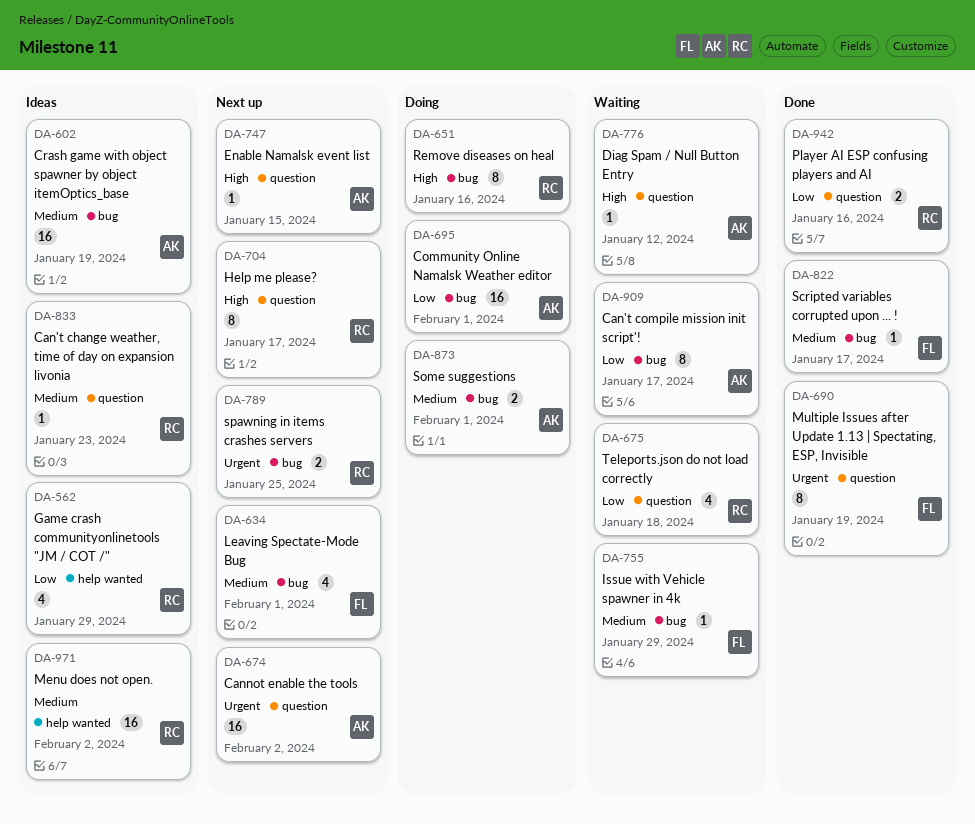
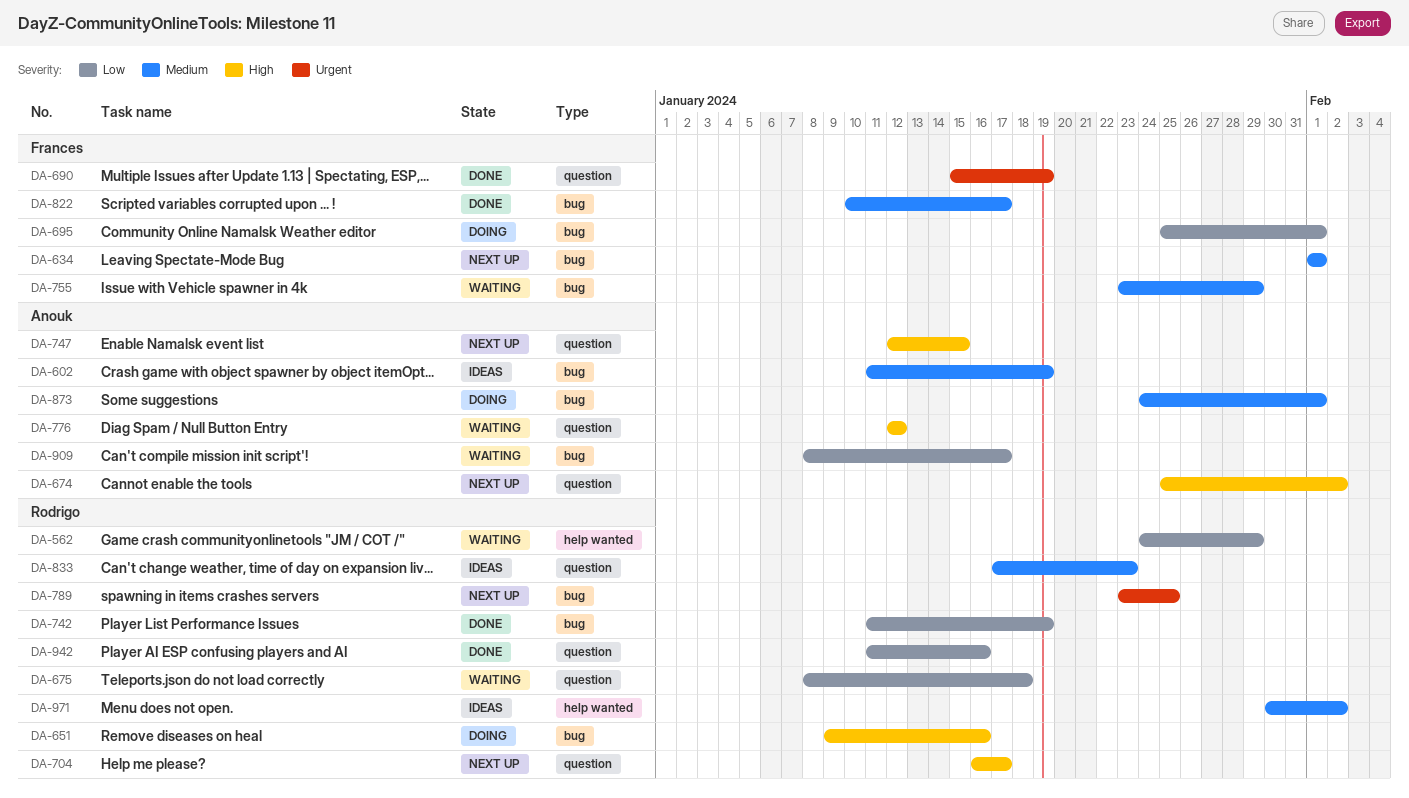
DA-562, status: Ideas -> Waiting
DA-674, priority: Urgent -> High
DA-695, owner: Anouk -> Frances
DA-742: none -> present

